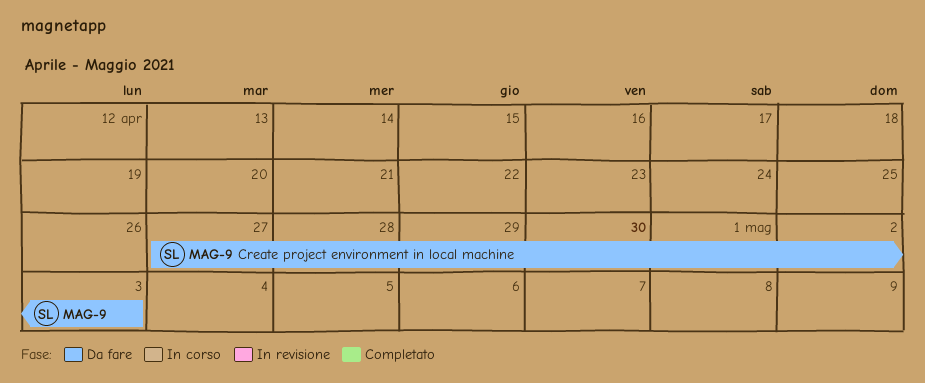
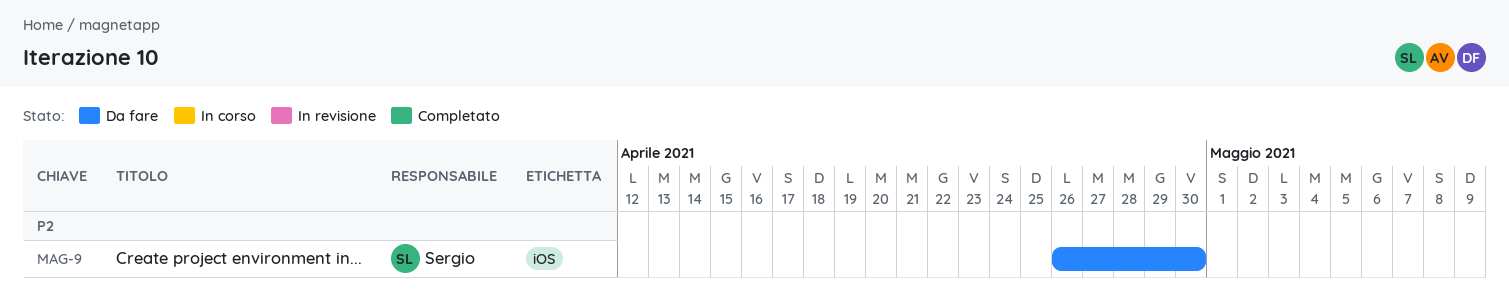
MAG-9, start: Apr 27 -> Apr 26
MAG-9, due: May 3 -> Apr 30

